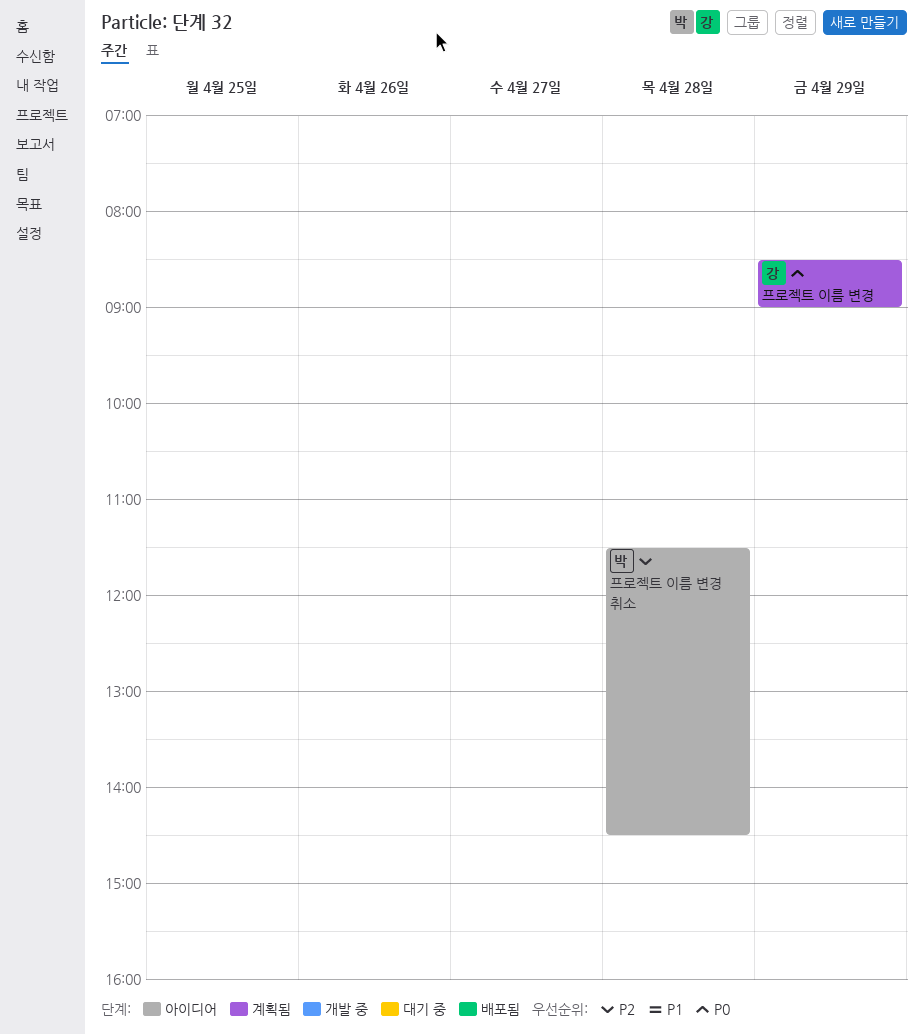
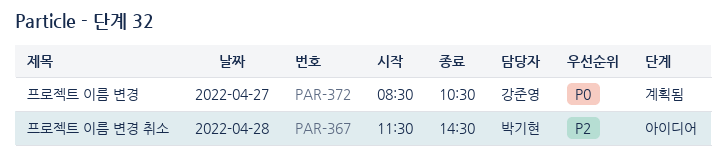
프로젝트 이름 변경, day: Apr 29 -> Apr 27
프로젝트 이름 변경, ends: 09:00 -> 10:30

